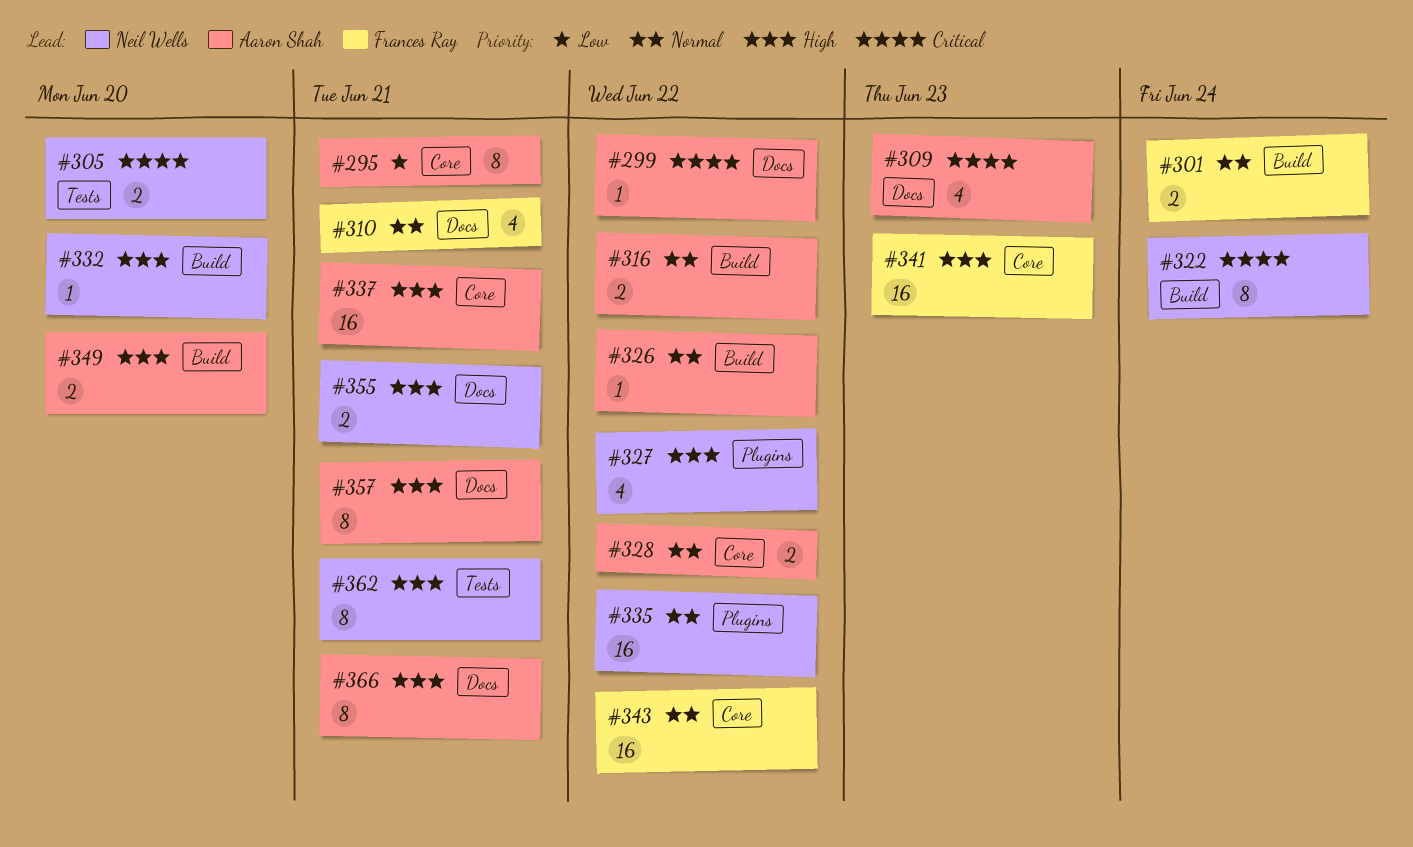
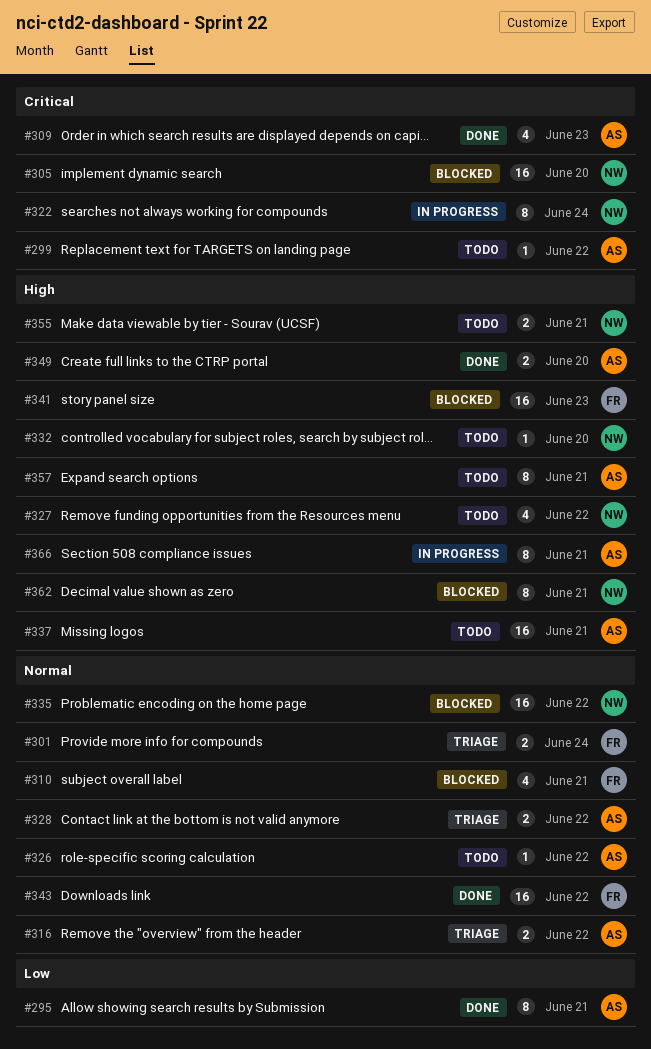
#305, estimate: 2 -> 16

